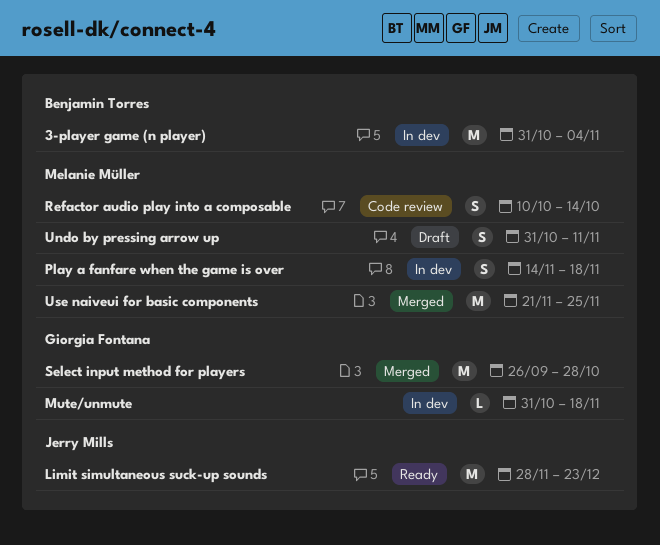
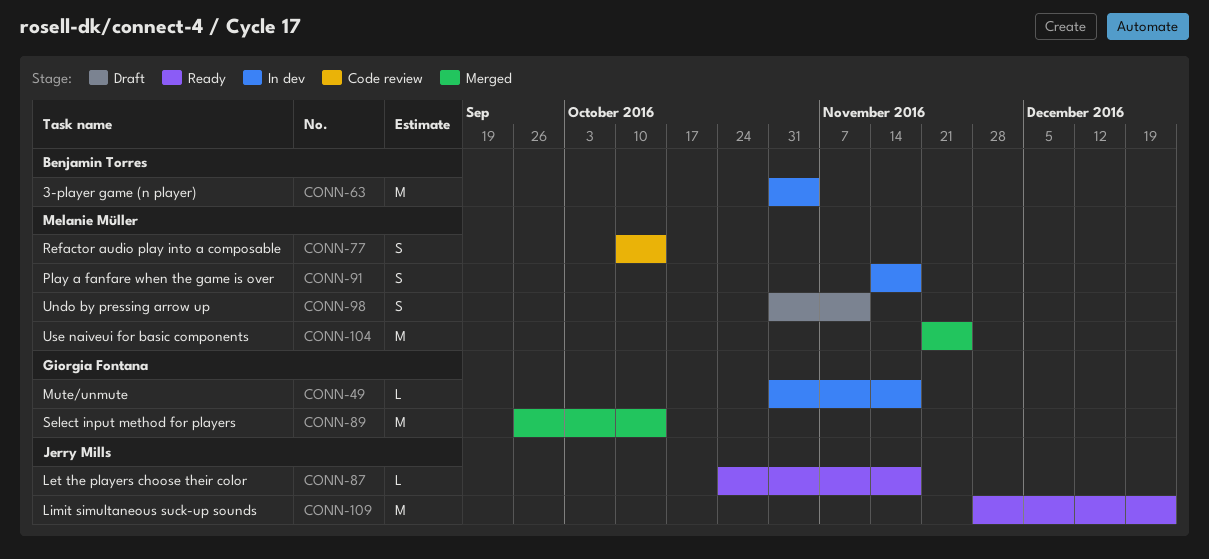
Let the players choose their color: none -> present
Select input method for players, due: Oct 28 -> Oct 14

